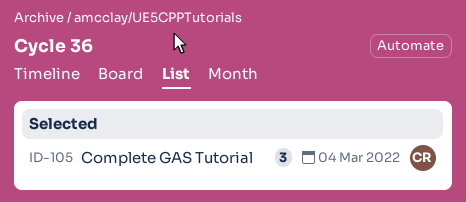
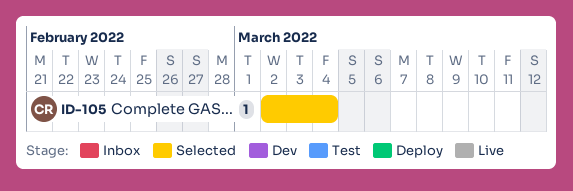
ID-105, estimate: 3 -> 1

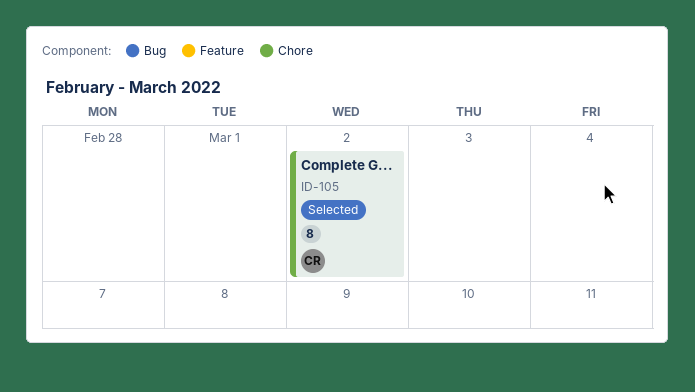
ID-105, estimate: 1 -> 8
ID-105, due: Mar 4 -> Mar 2

